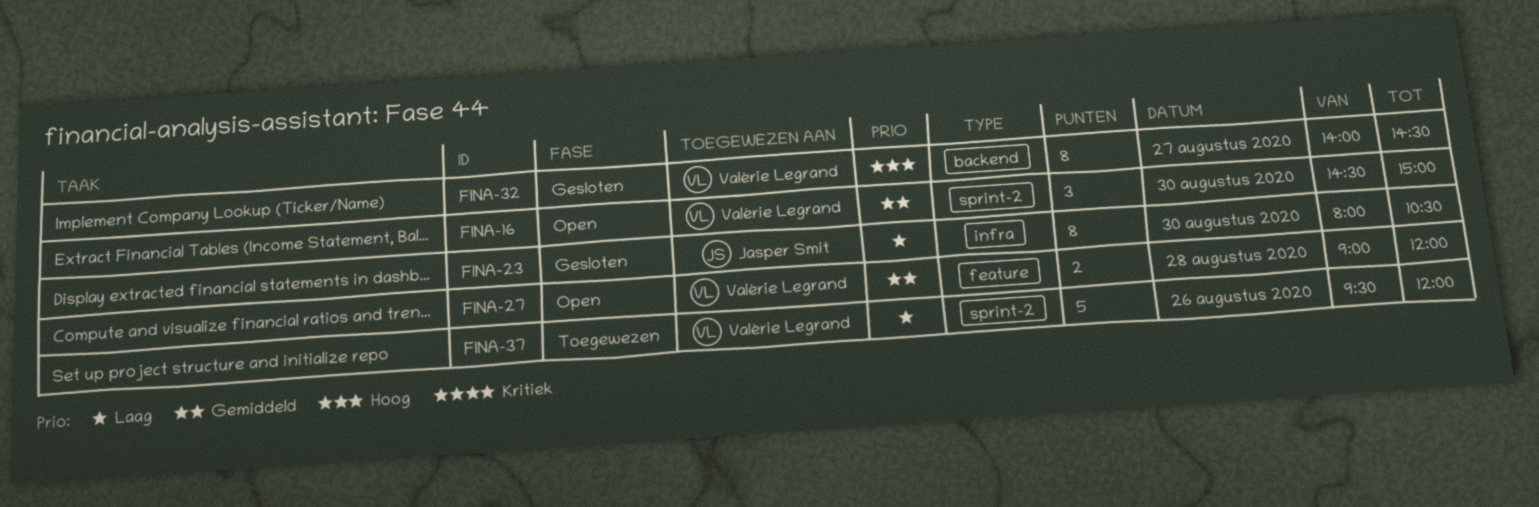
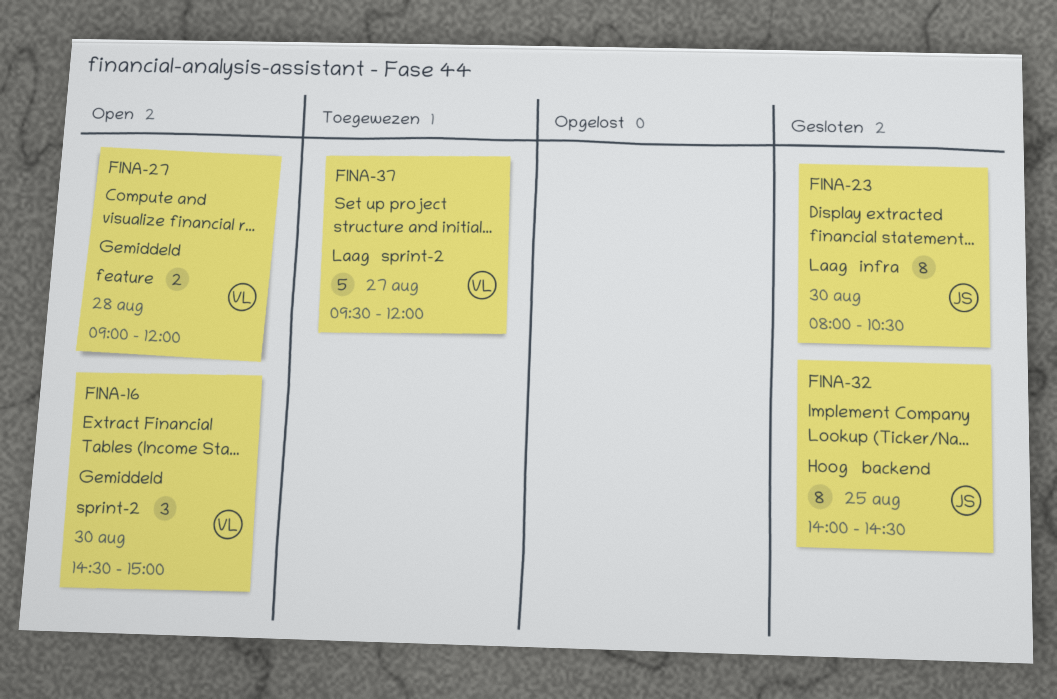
FINA-32, owner: Valérie Legrand -> Jasper Smit
FINA-32, day: Aug 27 -> Aug 25
FINA-37, day: Aug 26 -> Aug 27

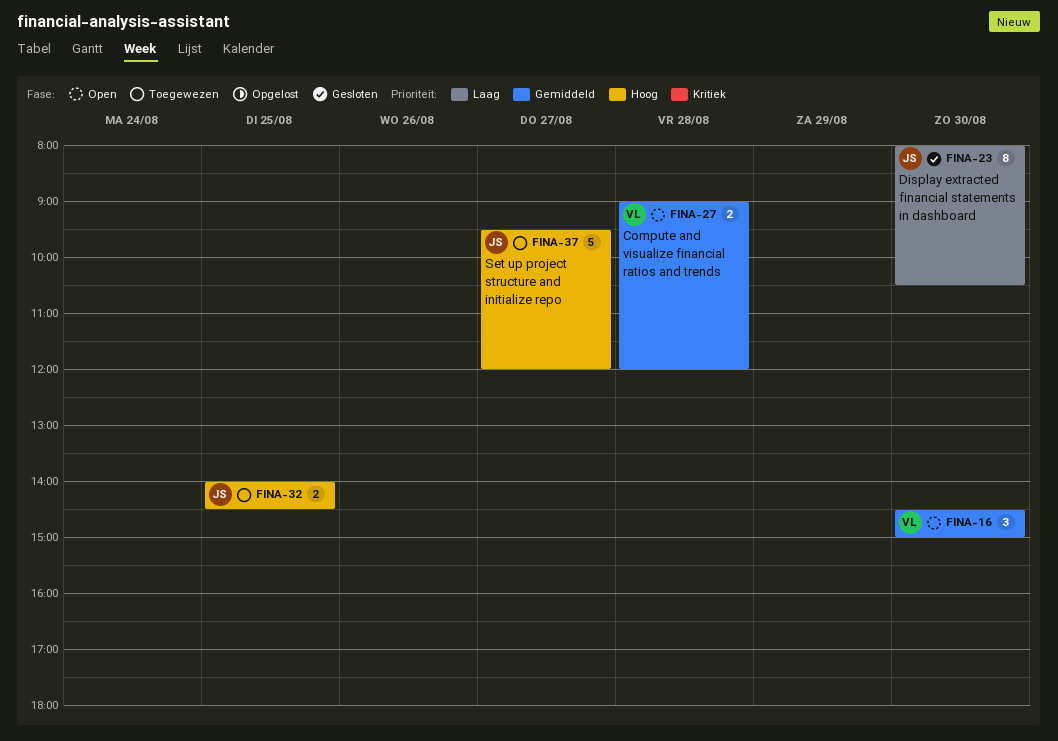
FINA-32, status: Gesloten -> Toegewezen
FINA-32, estimate: 8 -> 2
FINA-37, owner: VL -> JS
FINA-37, priority: Laag -> Hoog

